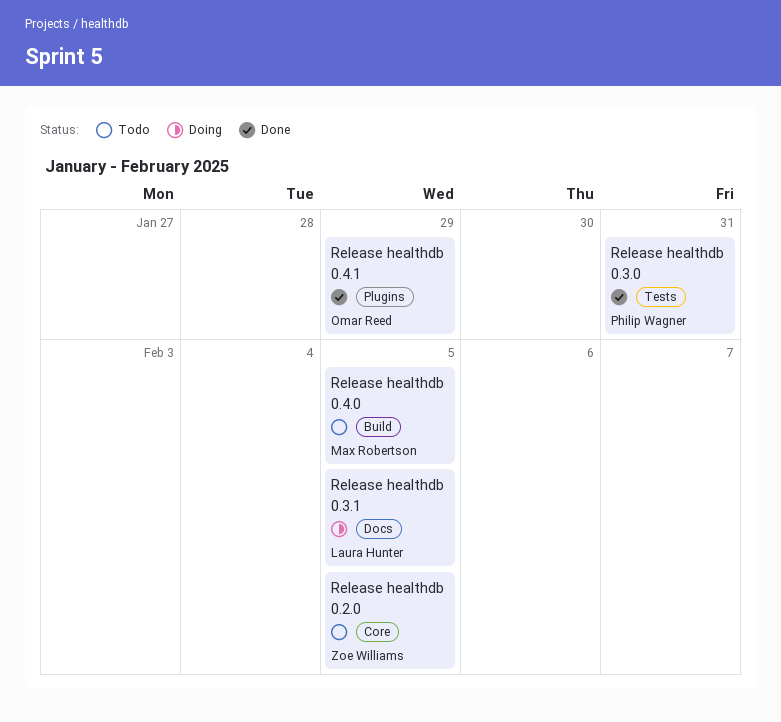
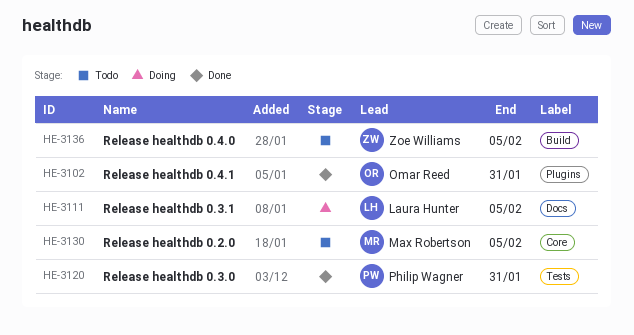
Release healthdb 0.2.0, owner: Zoe Williams -> Max Robertson
Release healthdb 0.4.0, owner: Max Robertson -> Zoe Williams
Release healthdb 0.4.1, due: Jan 29 -> Jan 31

